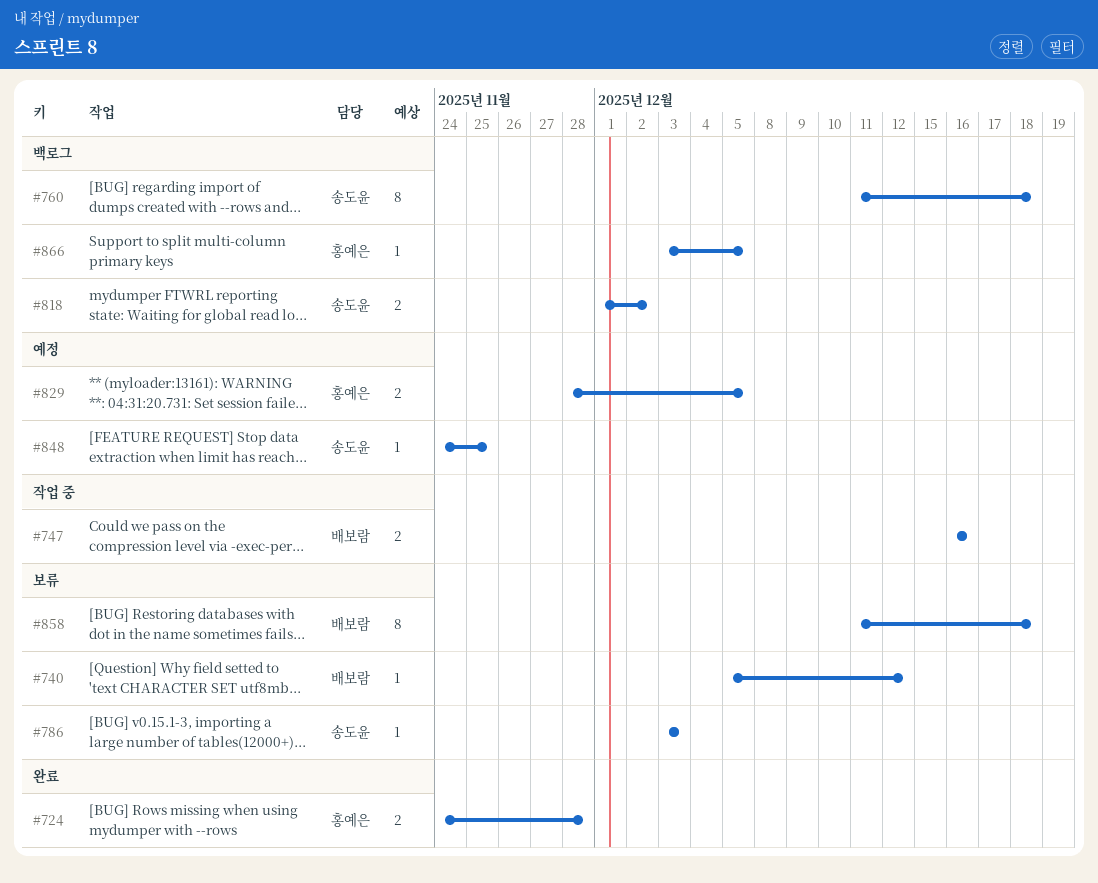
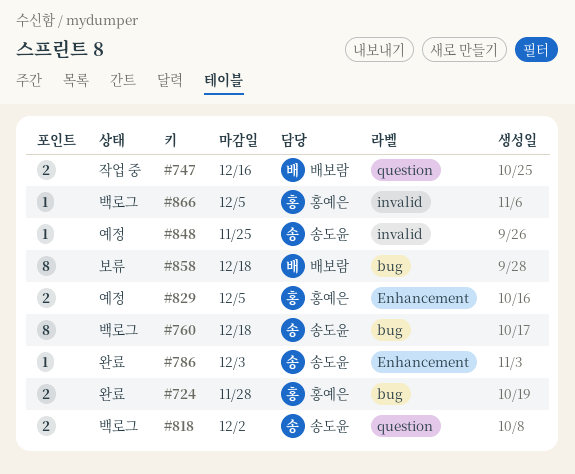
#740: present -> none
#786, status: 보류 -> 완료

